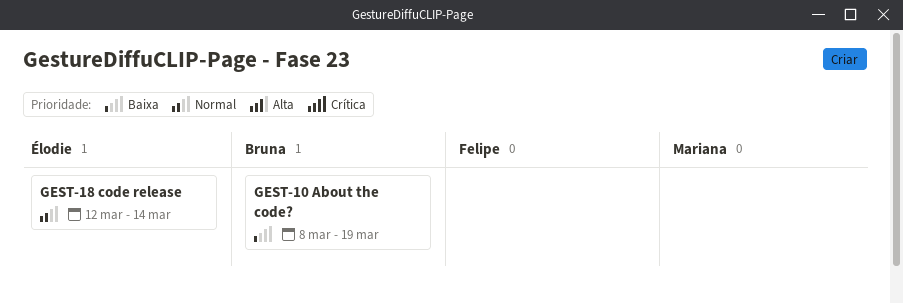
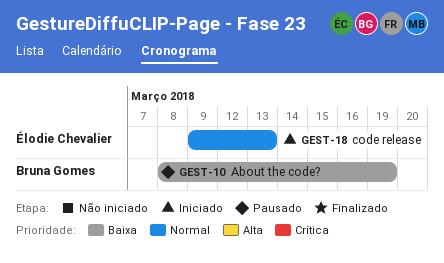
GEST-18, start: Mar 12 -> Mar 9
GEST-18, due: Mar 14 -> Mar 13

